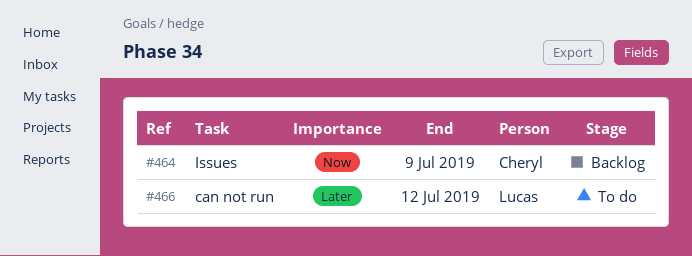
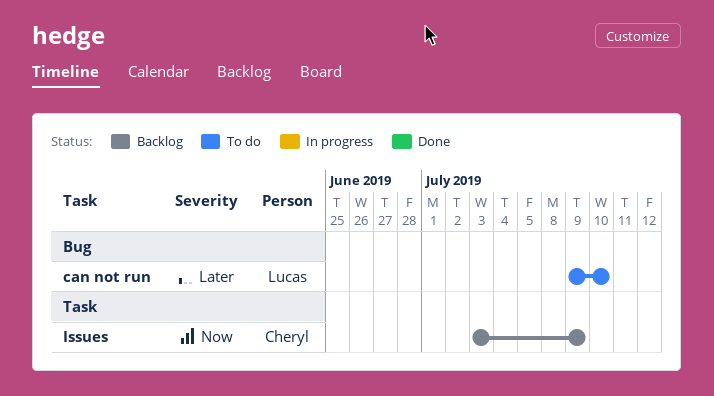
can not run, due: Jul 12 -> Jul 10

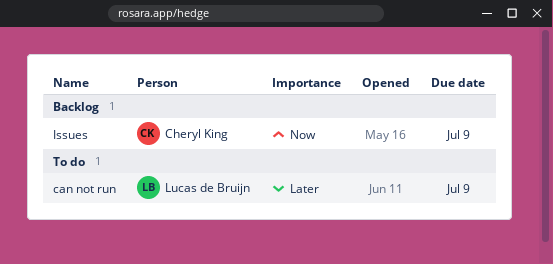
can not run, due: Jul 10 -> Jul 9

